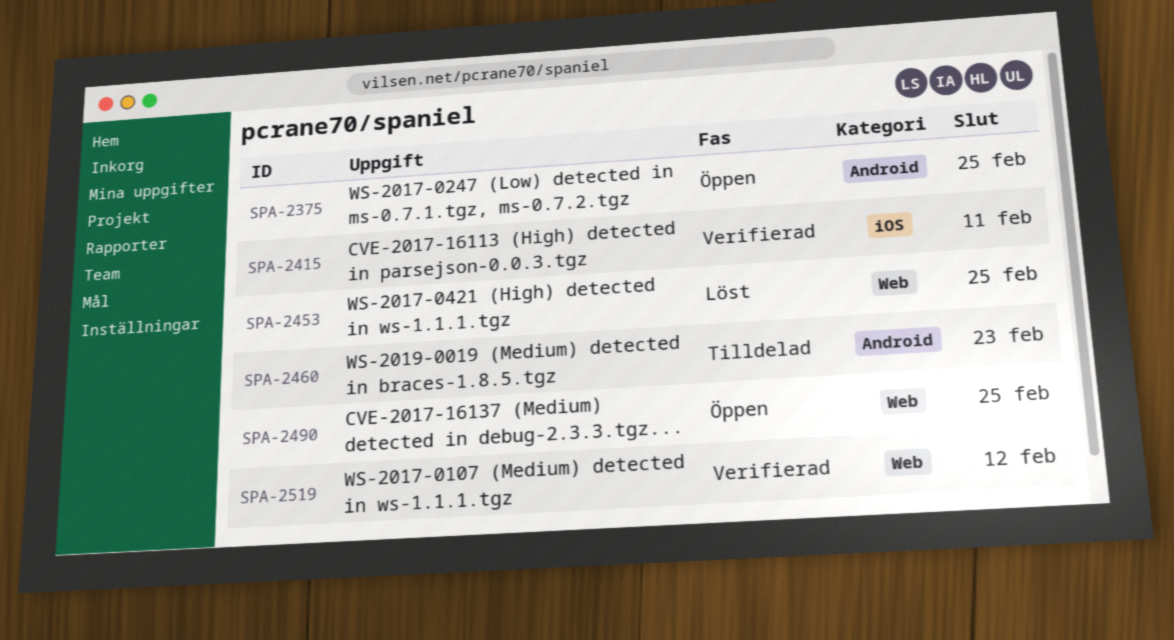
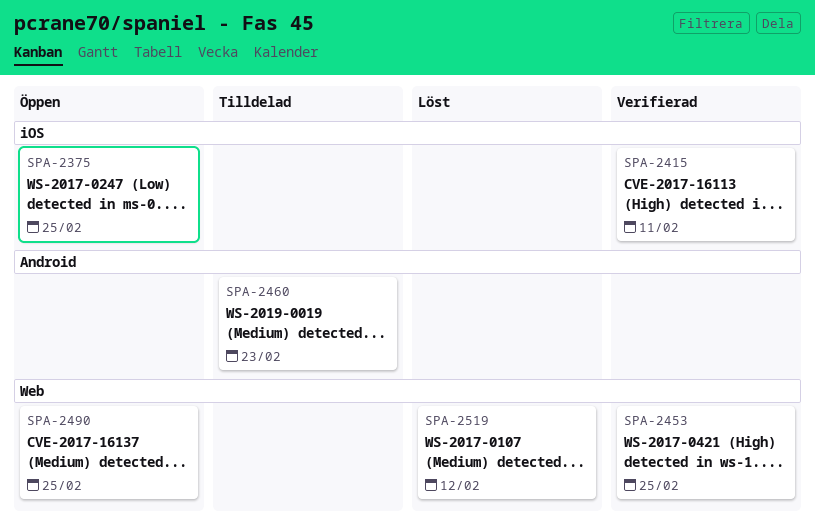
SPA-2375, label: Android -> iOS
SPA-2453, status: Löst -> Verifierad
SPA-2519, status: Verifierad -> Löst

